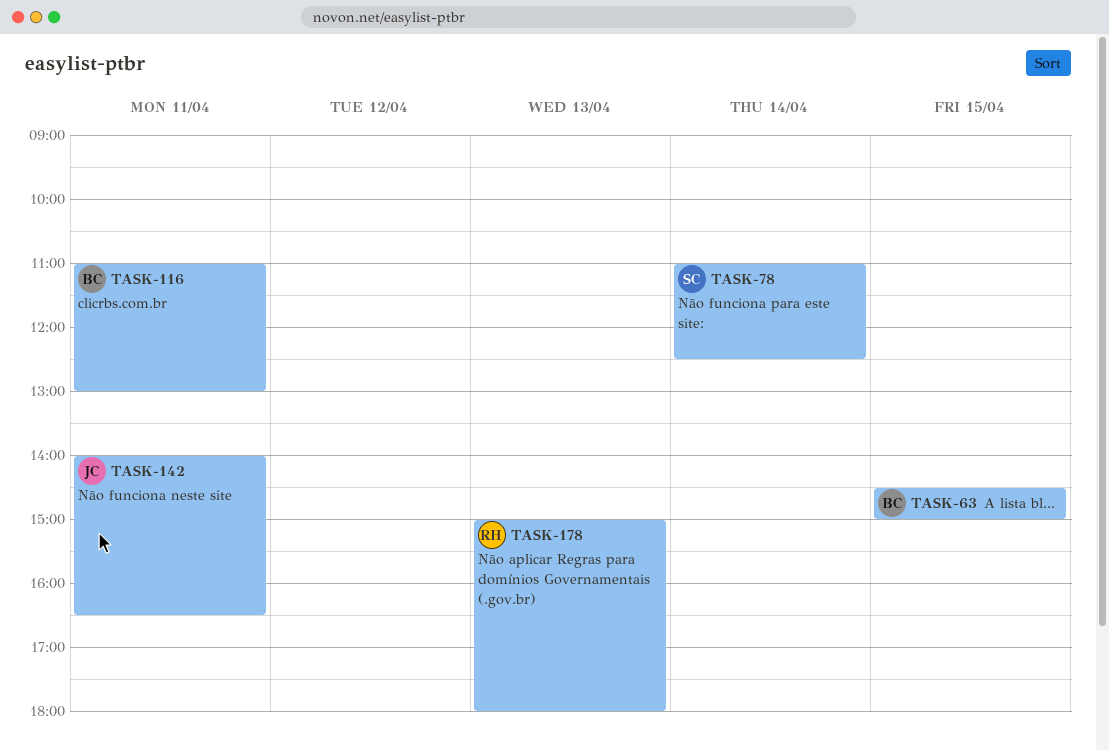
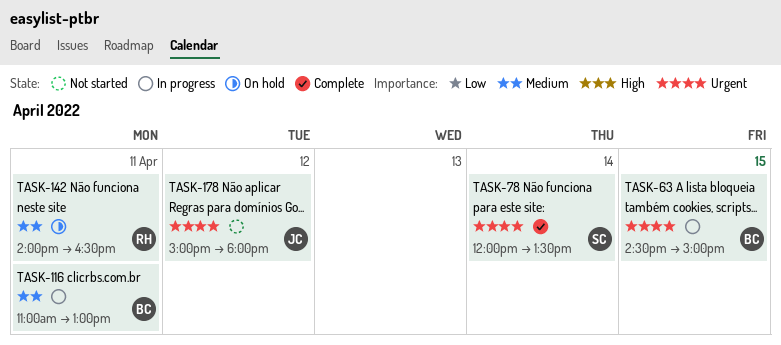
TASK-78, begins: 11:00 -> 12:00
TASK-78, ends: 12:30 -> 13:30
TASK-142, owner: JC -> RH
TASK-178, owner: RH -> JC
TASK-178, day: Apr 13 -> Apr 12

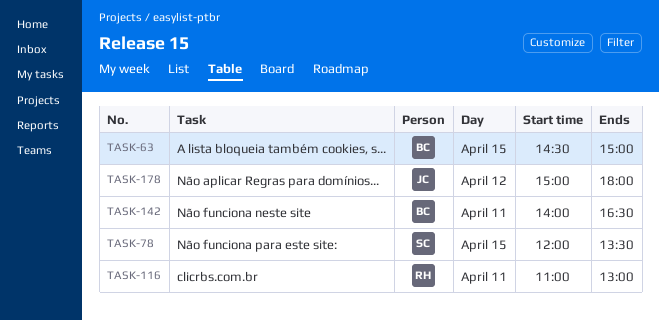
TASK-78, day: Apr 14 -> Apr 15
TASK-116, owner: BC -> RH
TASK-142, owner: RH -> BC

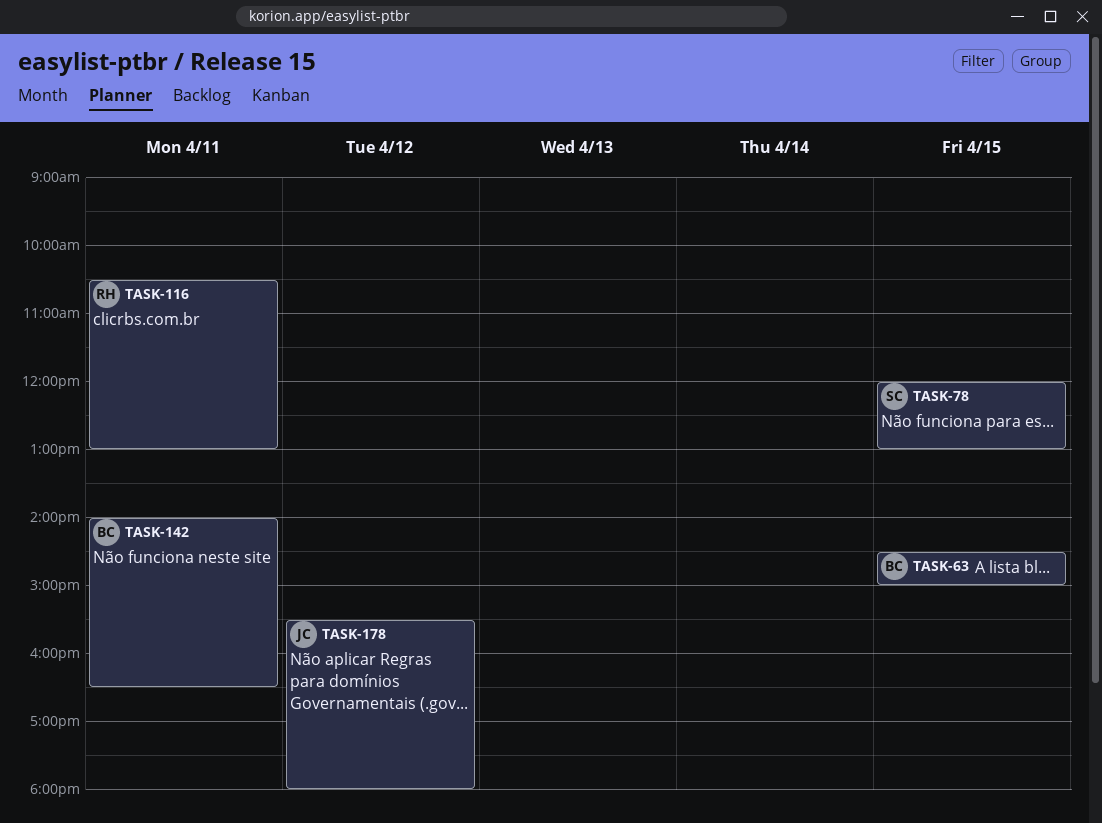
TASK-78, ends: 13:30 -> 13:00
TASK-116, begins: 11:00 -> 10:30
TASK-178, begins: 15:00 -> 15:30

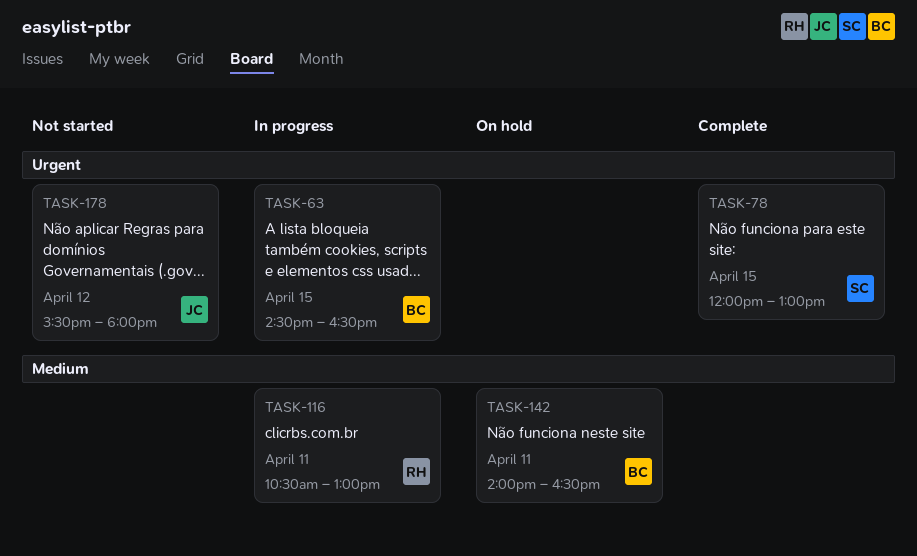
TASK-63, ends: 15:00 -> 16:30

